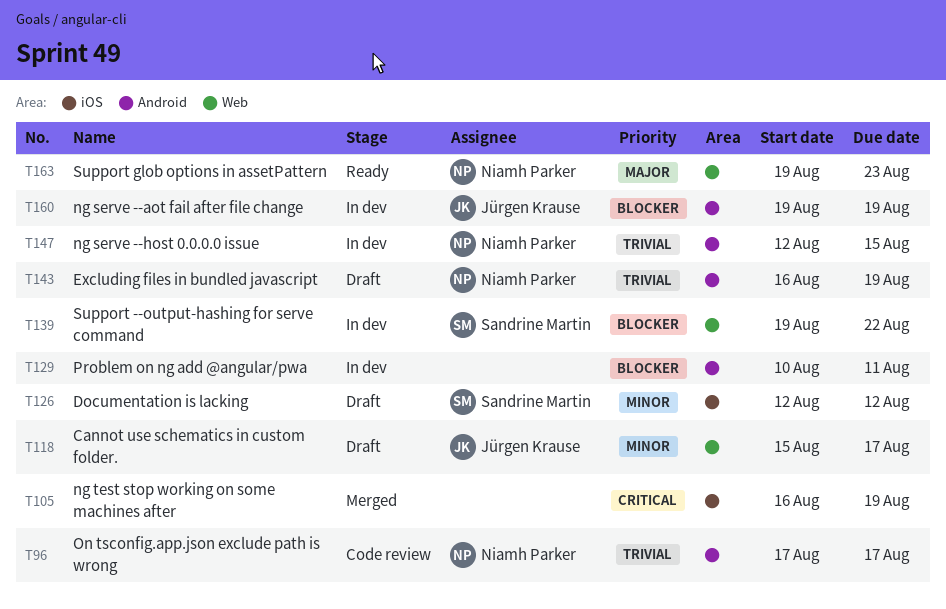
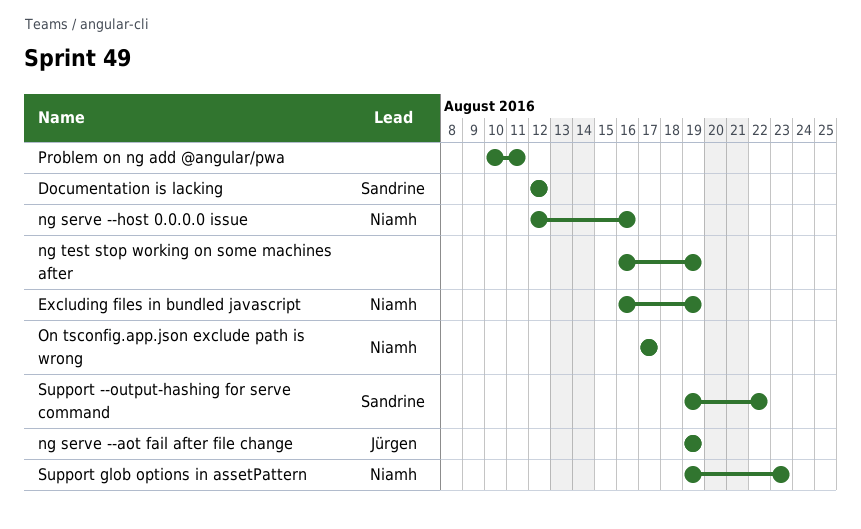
Cannot use schematics in custom folder.: present -> none
ng serve --host 0.0.0.0 issue, due: Aug 15 -> Aug 16

